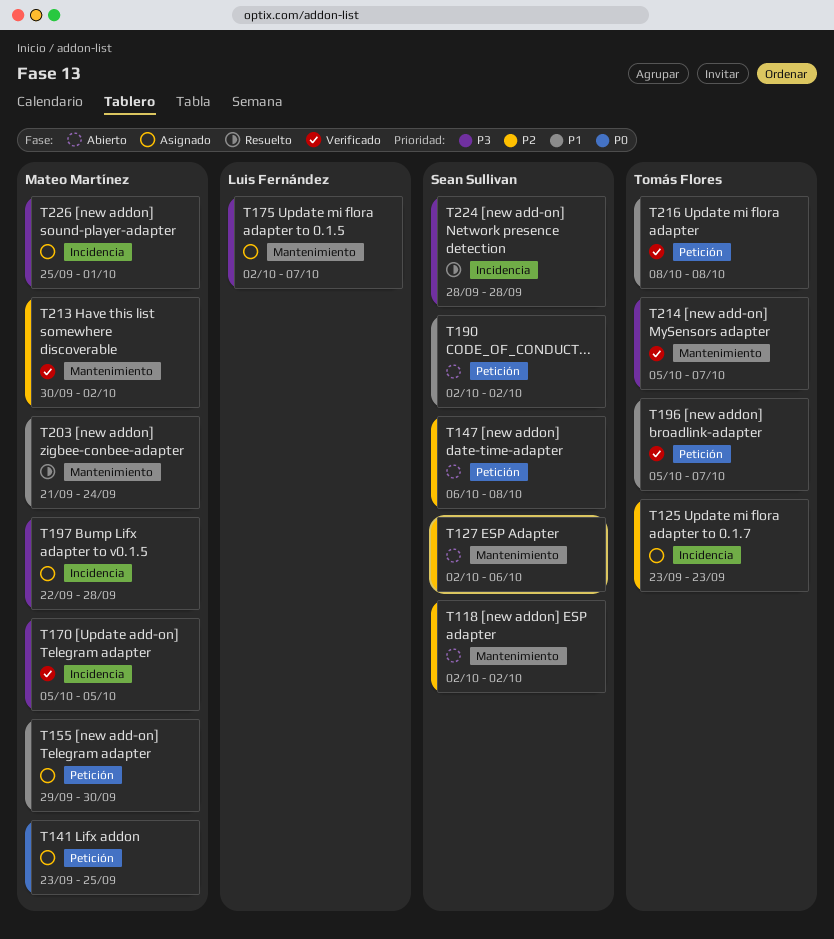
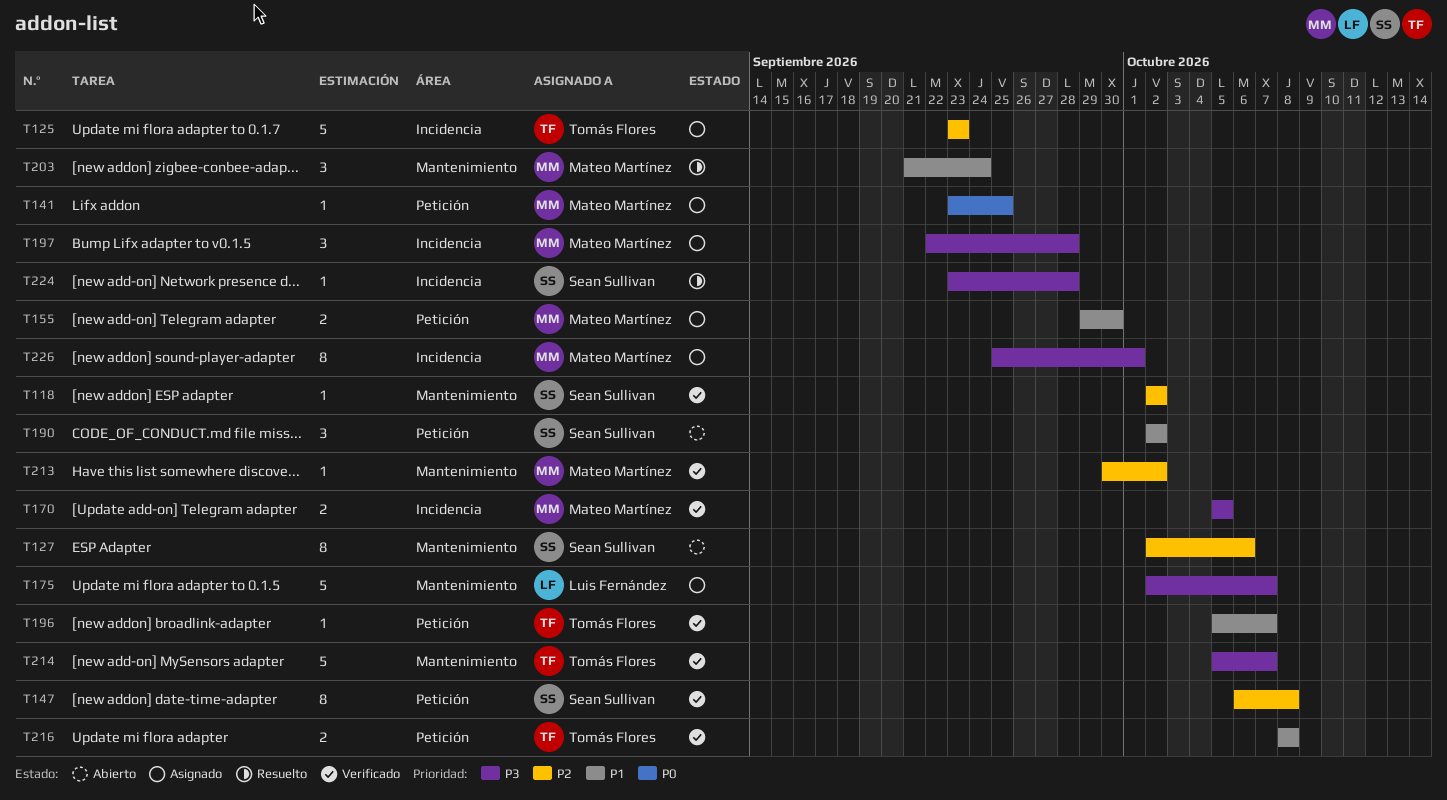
T118, status: Abierto -> Verificado
T147, status: Abierto -> Verificado
T224, start: Sep 28 -> Sep 23

